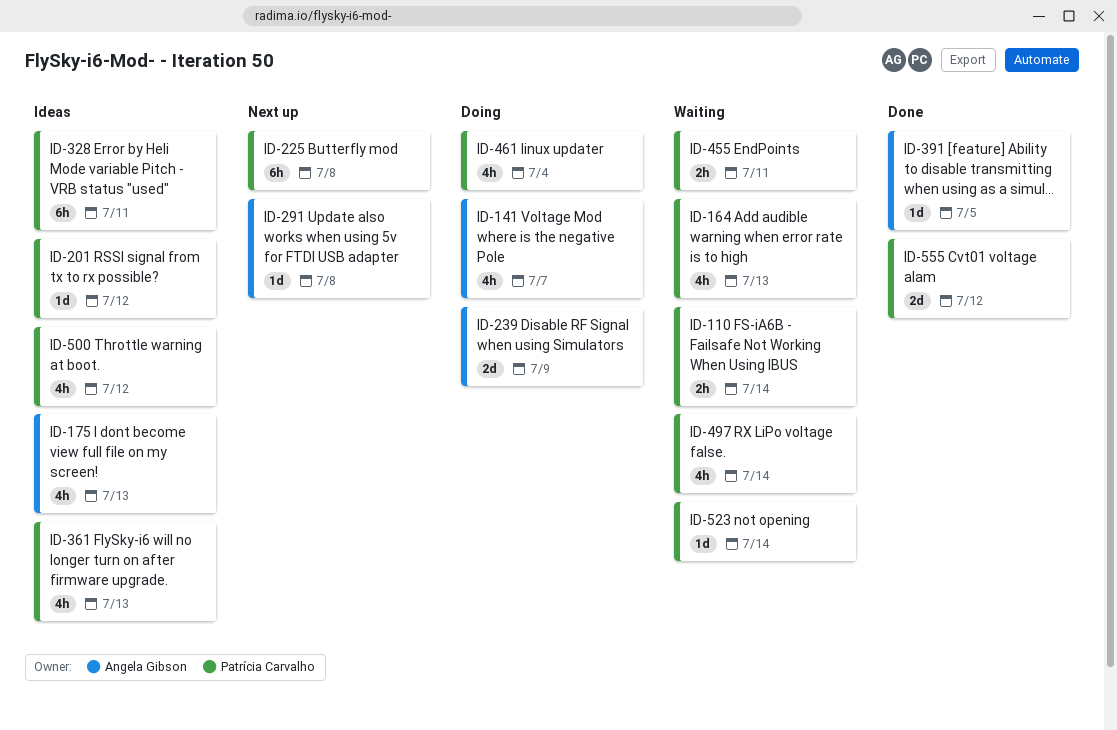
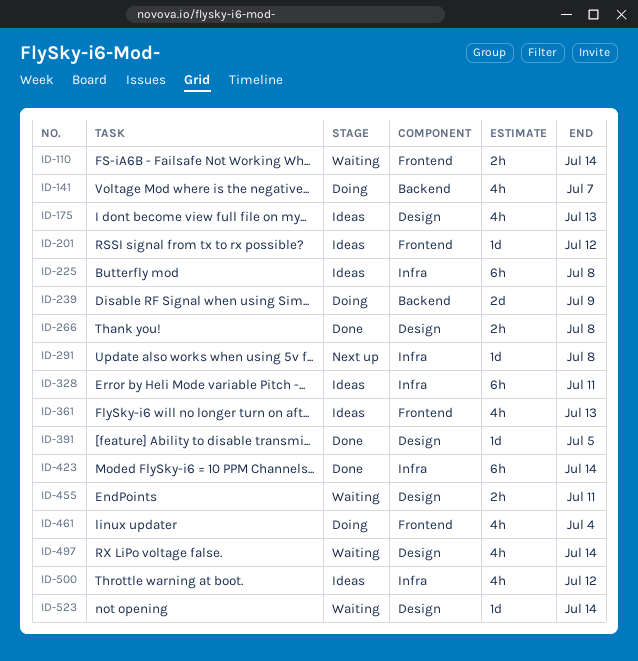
ID-164: present -> none
ID-225, status: Next up -> Ideas
ID-266: none -> present
ID-423: none -> present
ID-555: present -> none

